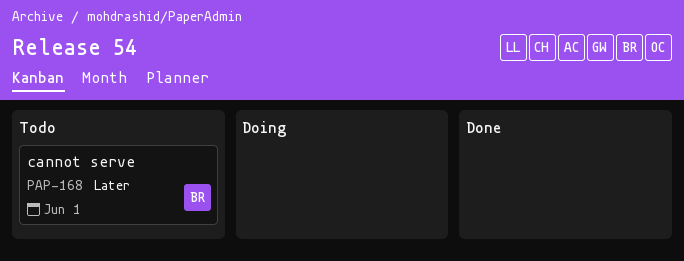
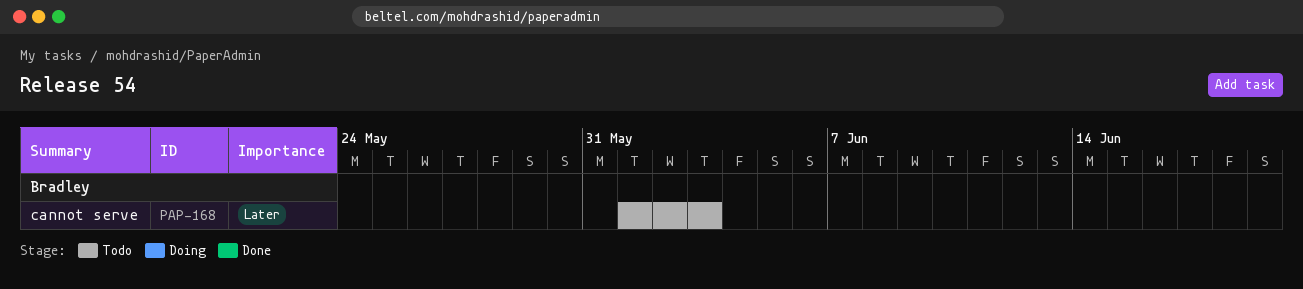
PAP-168, due: Jun 1 -> Jun 3

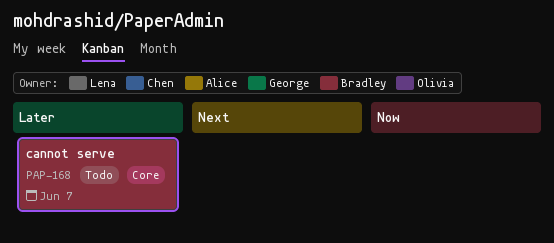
PAP-168, due: Jun 3 -> Jun 7

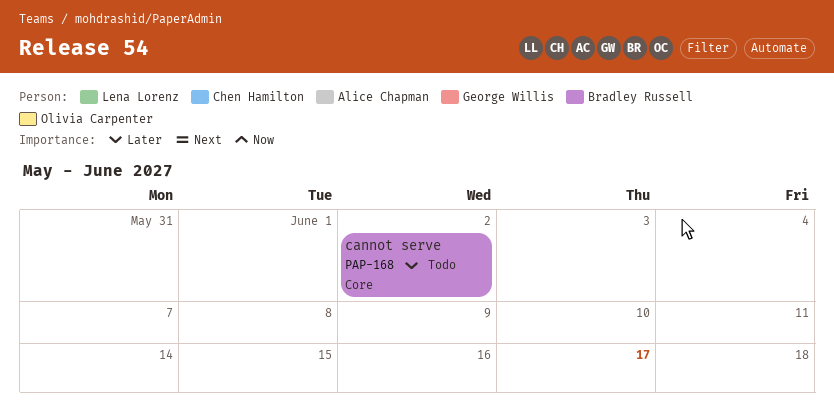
PAP-168, due: Jun 7 -> Jun 2

